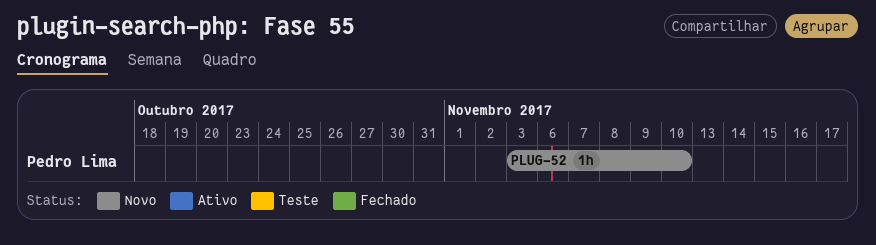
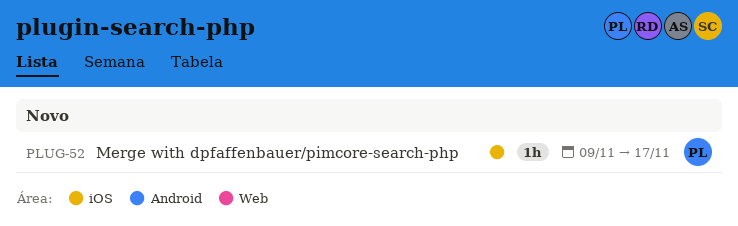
PLUG-52, start: Nov 3 -> Nov 9
PLUG-52, due: Nov 10 -> Nov 17

